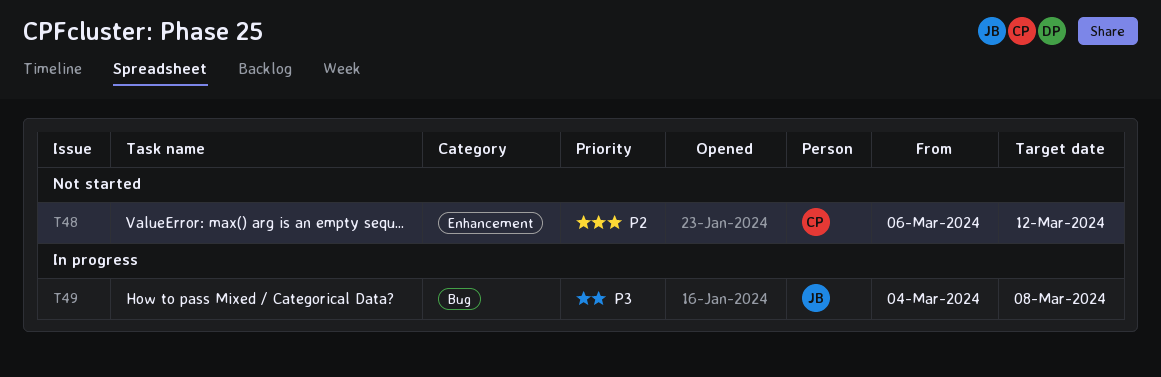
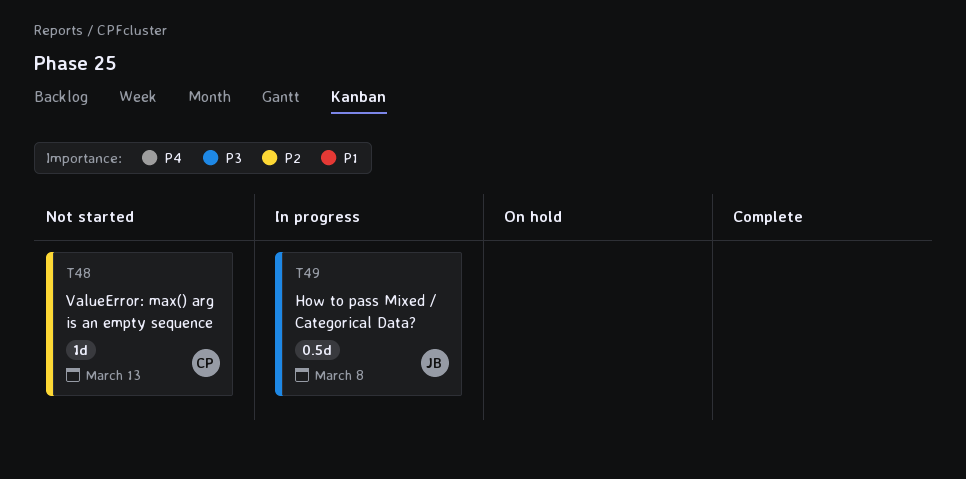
T48, due: Mar 12 -> Mar 13

